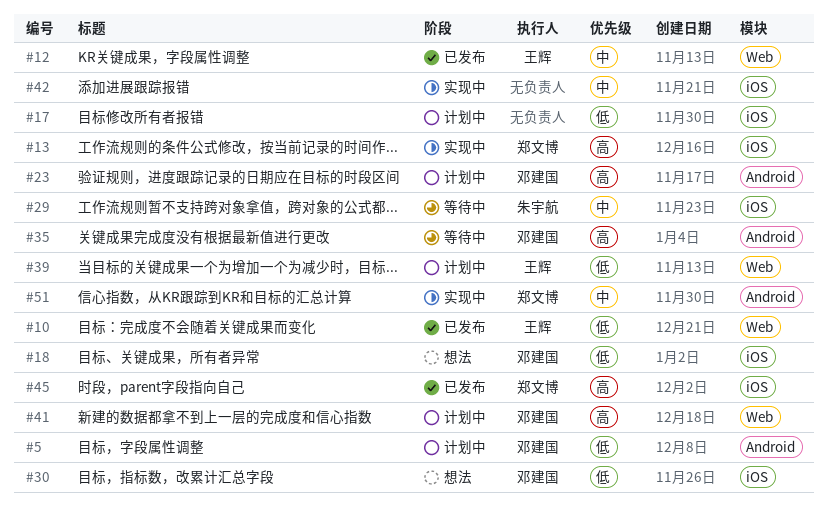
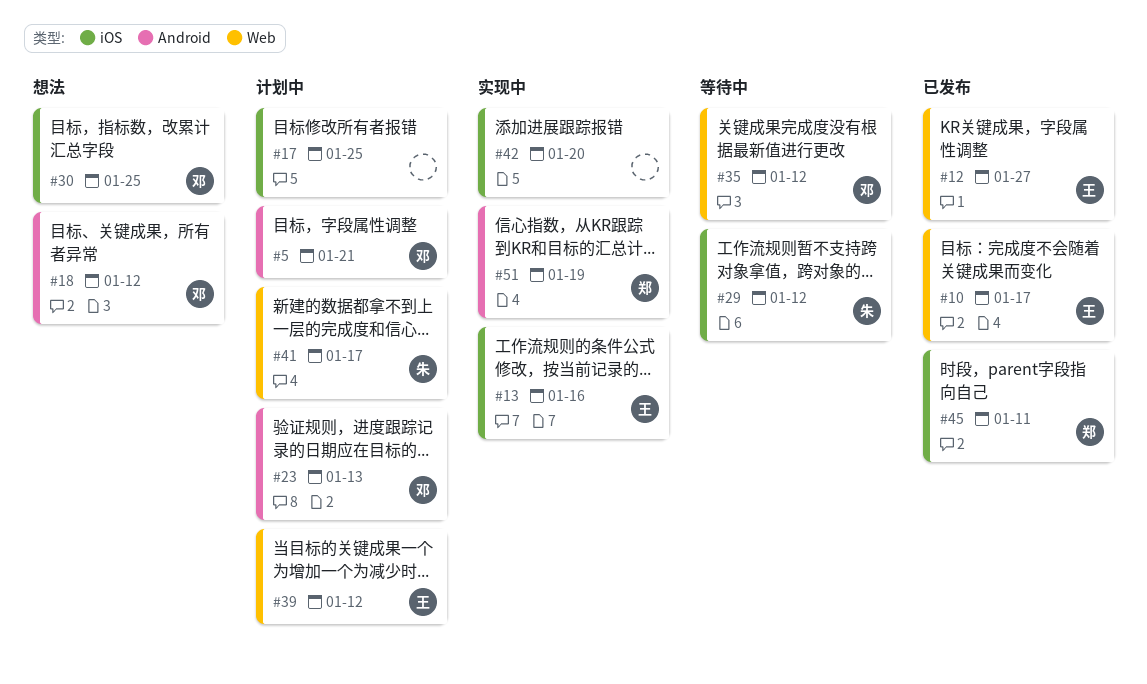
#13, owner: 郑文博 -> 王辉
#18, label: iOS -> Android
#35, label: Android -> Web
#41, owner: 邓建国 -> 朱宇航

